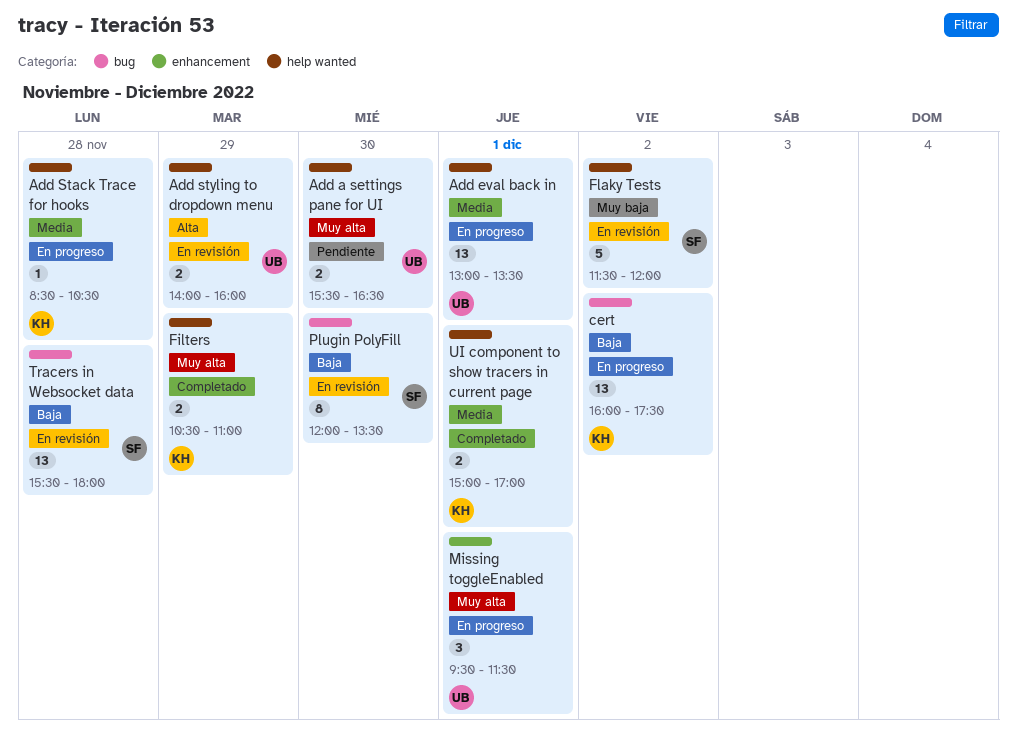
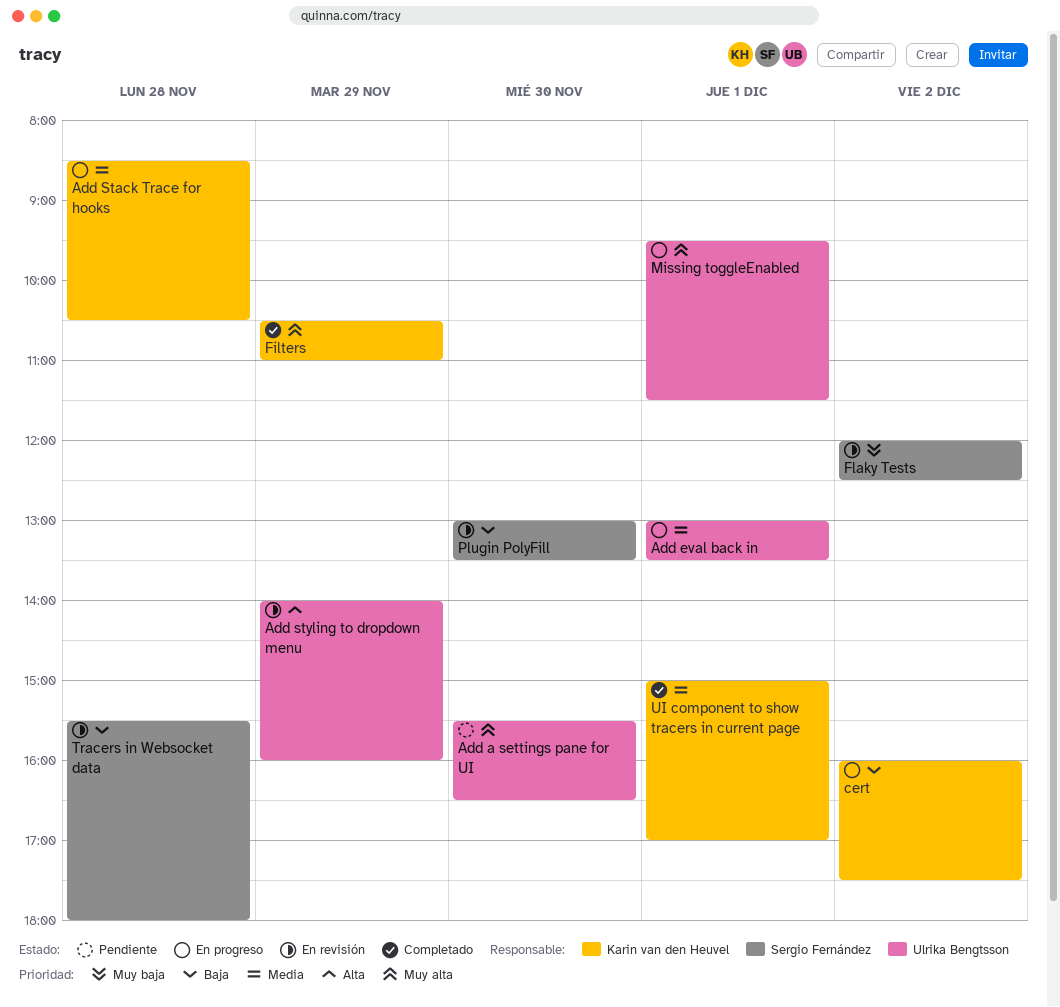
Flaky Tests, begins: 11:30 -> 12:00
Flaky Tests, ends: 12:00 -> 12:30
Plugin PolyFill, begins: 12:00 -> 13:00

